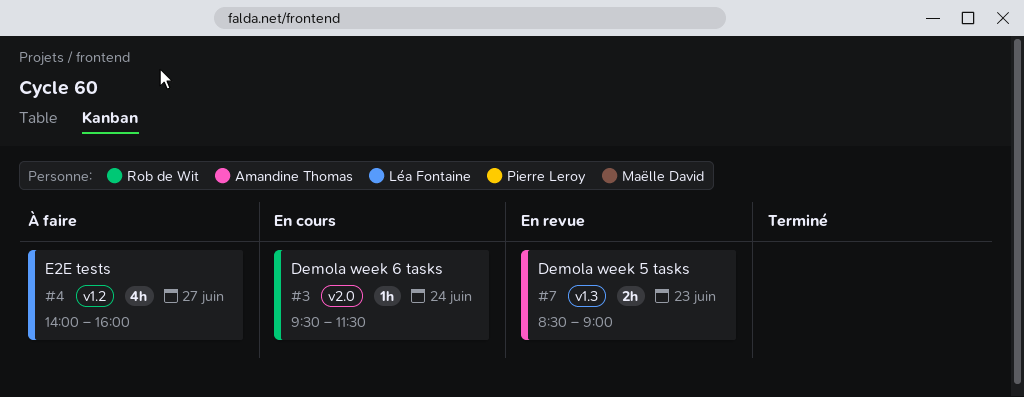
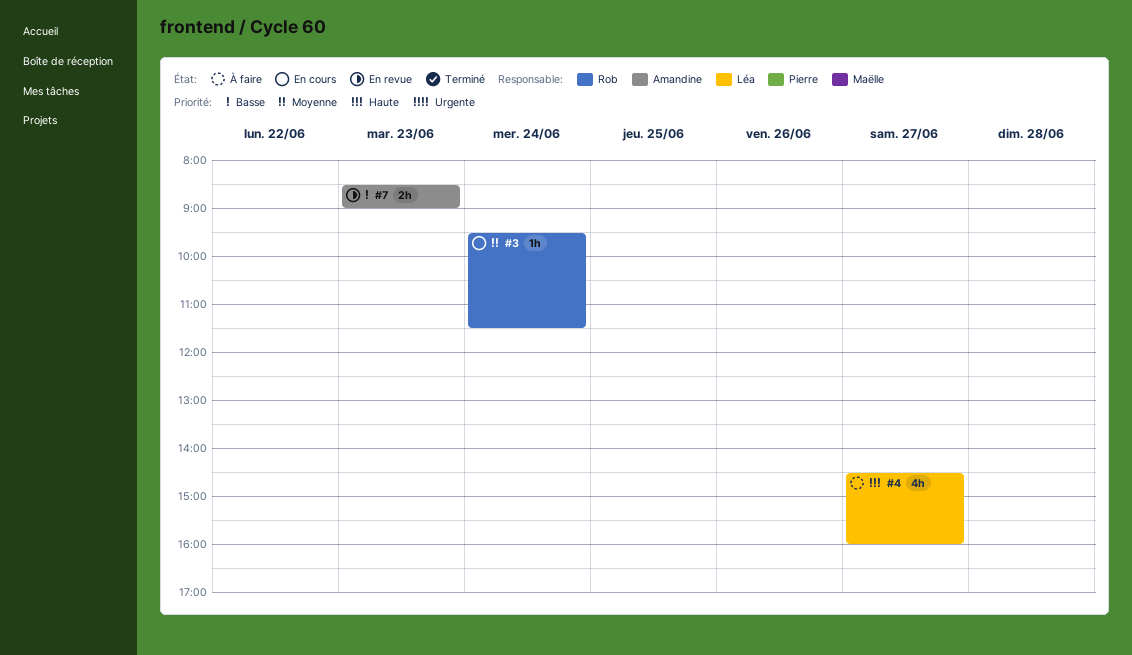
#4, begins: 14:00 -> 14:30

